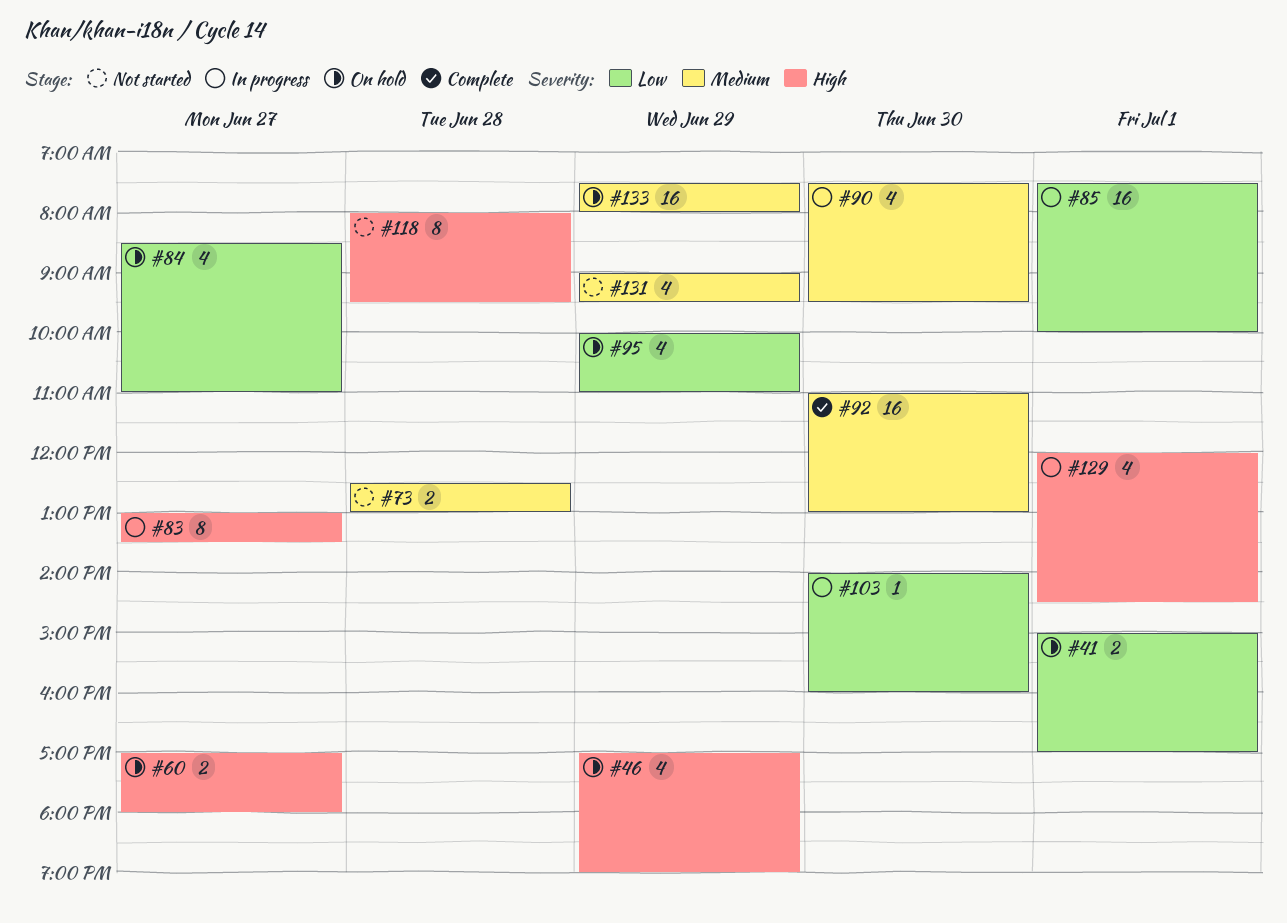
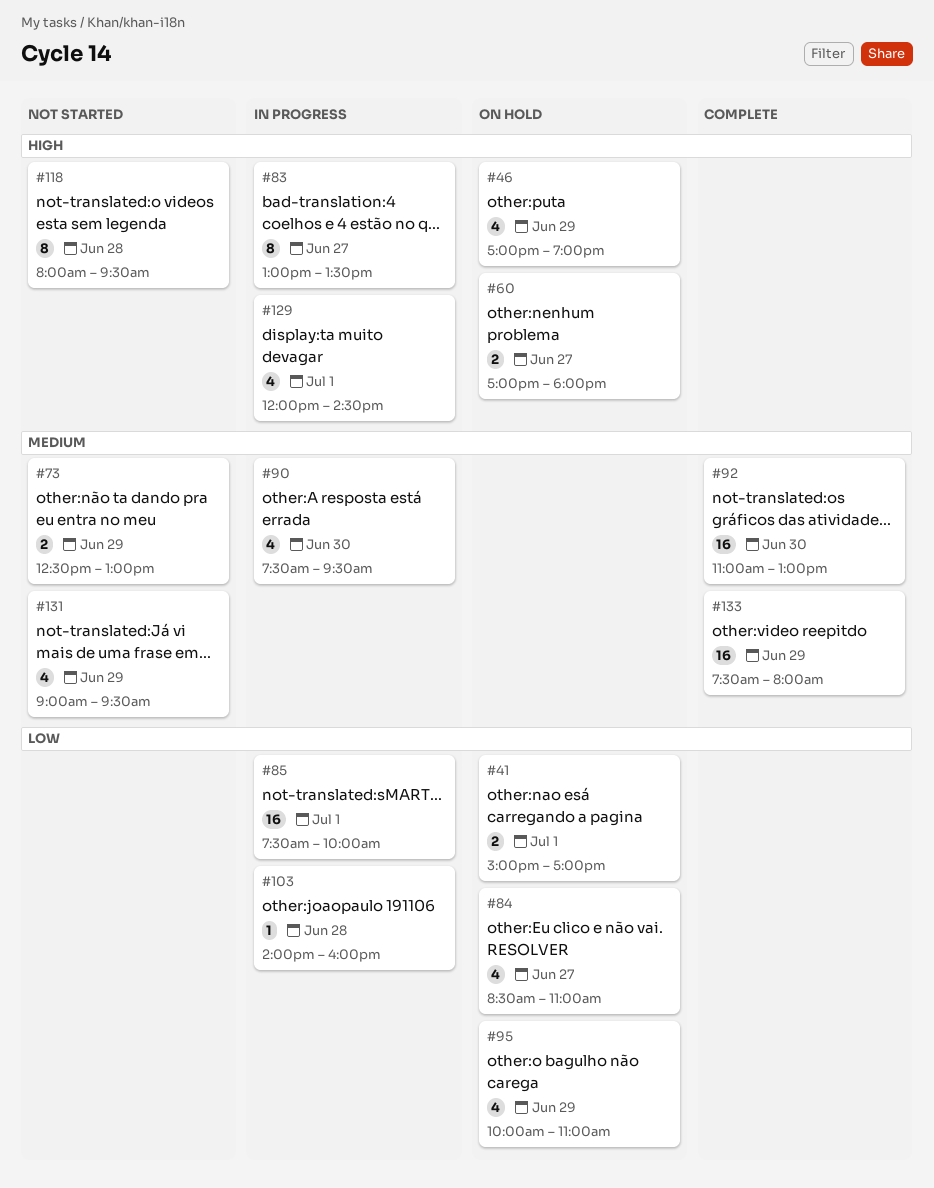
#73, day: Jun 28 -> Jun 29
#103, day: Jun 30 -> Jun 28
#133, status: On hold -> Complete

